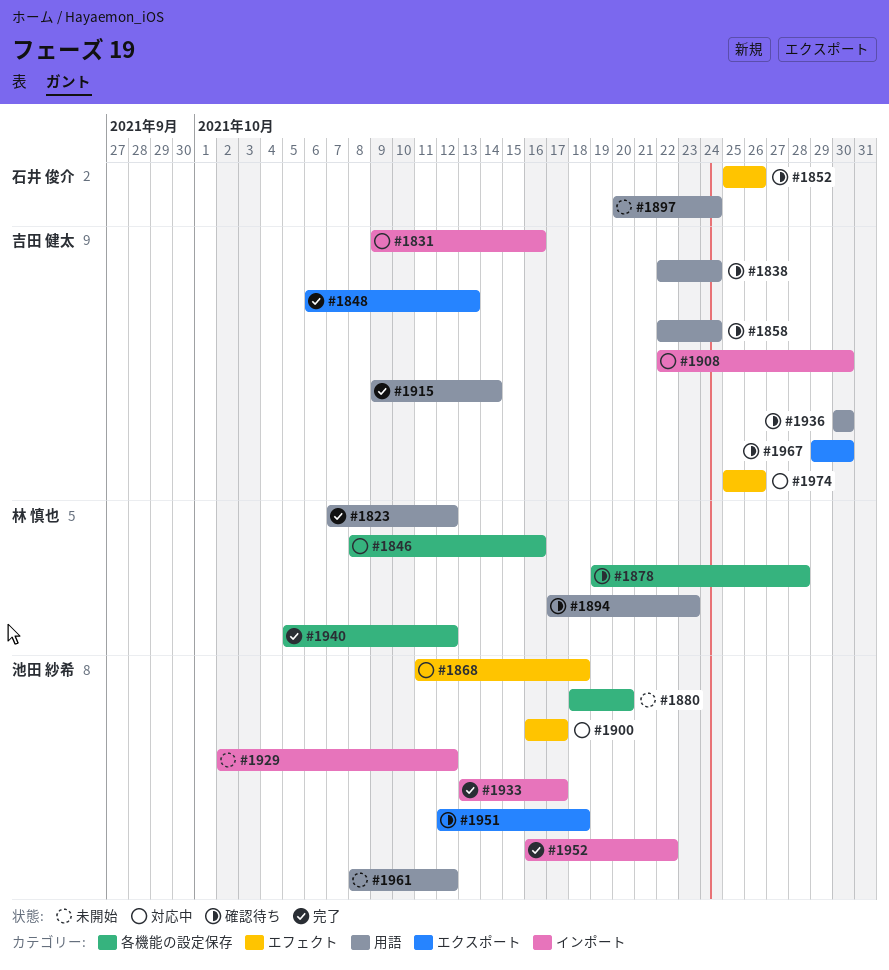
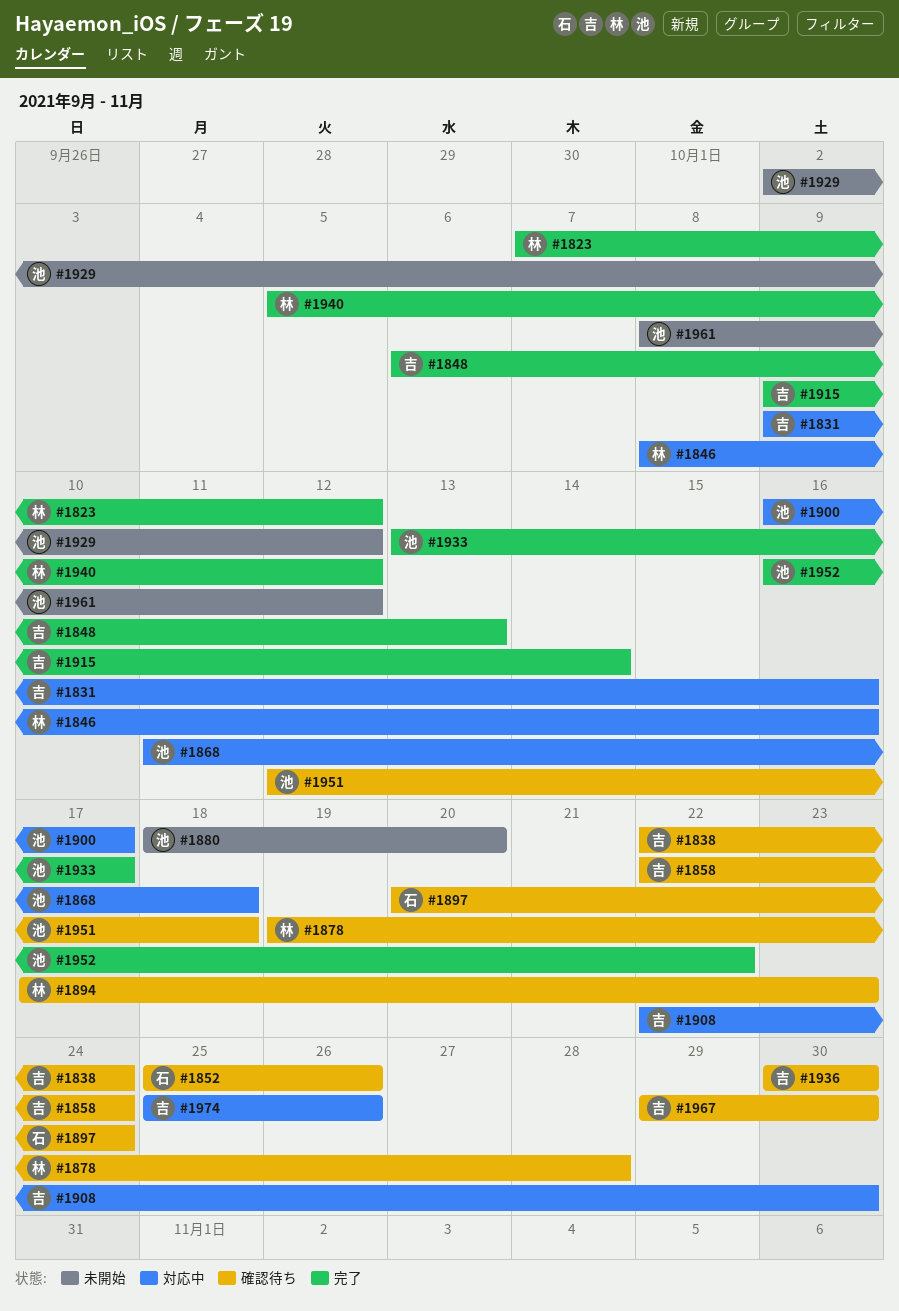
#1897, status: 未開始 -> 確認待ち

